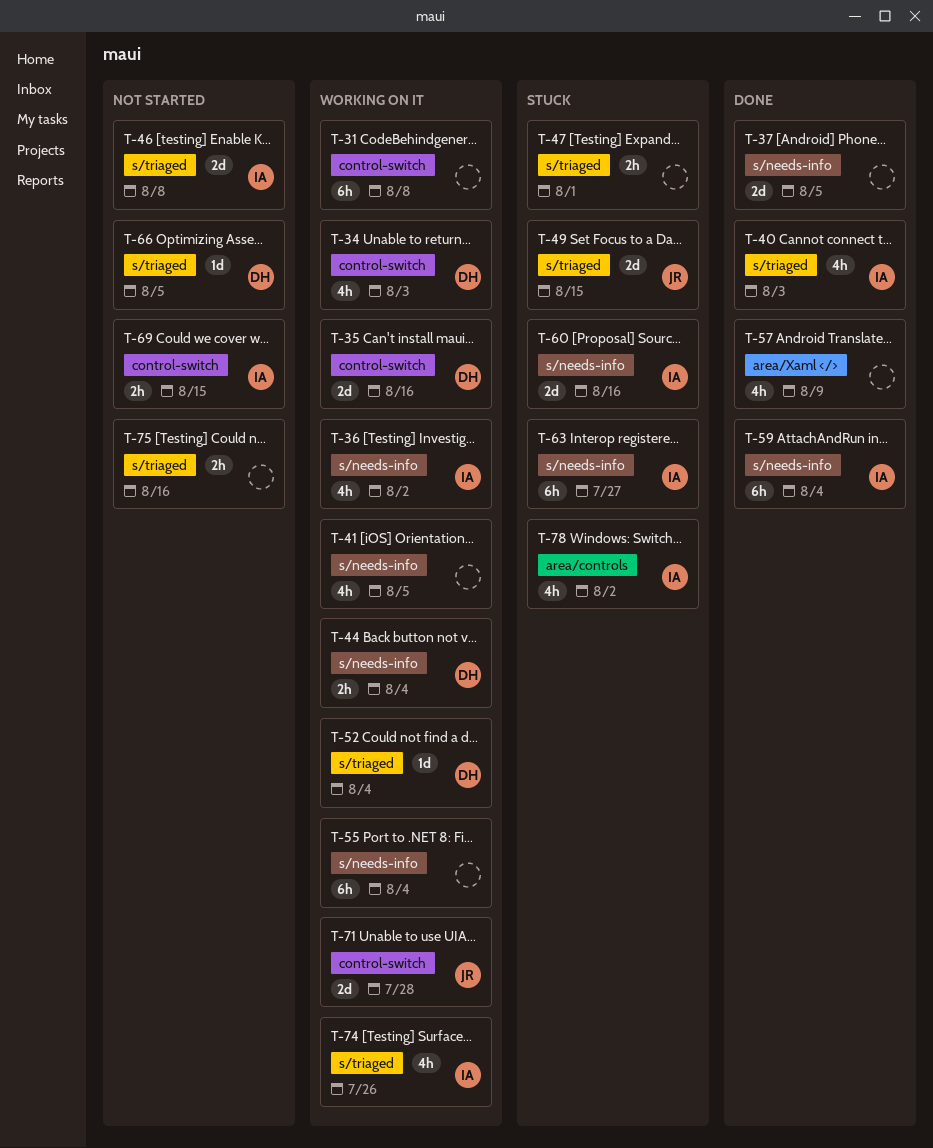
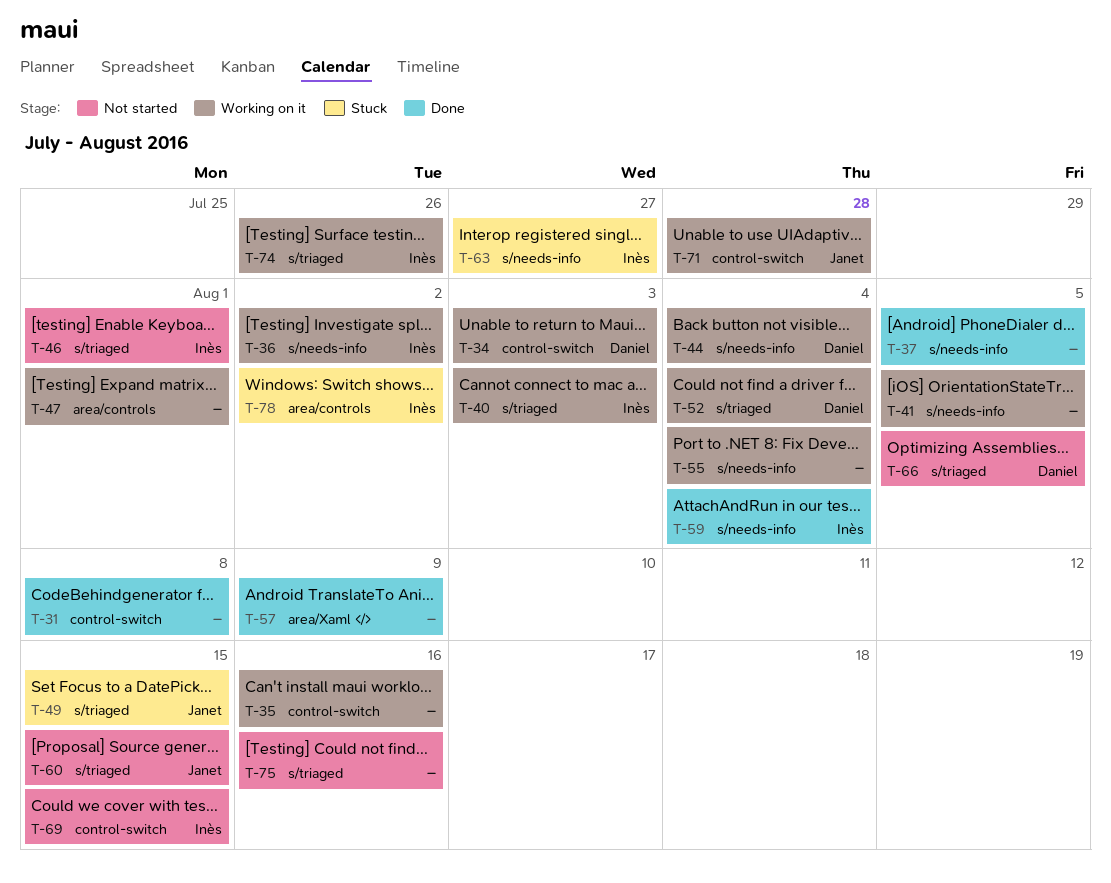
T-31, status: Working on it -> Done
T-35, owner: Daniel -> none
T-40, status: Done -> Working on it
T-46, due: Aug 8 -> Aug 1
T-47, status: Stuck -> Working on it
T-47, label: s/triaged -> area/controls
T-60, status: Stuck -> Not started
T-60, owner: Inès -> Janet
T-60, label: s/needs-info -> s/triaged
T-60, due: Aug 16 -> Aug 15

